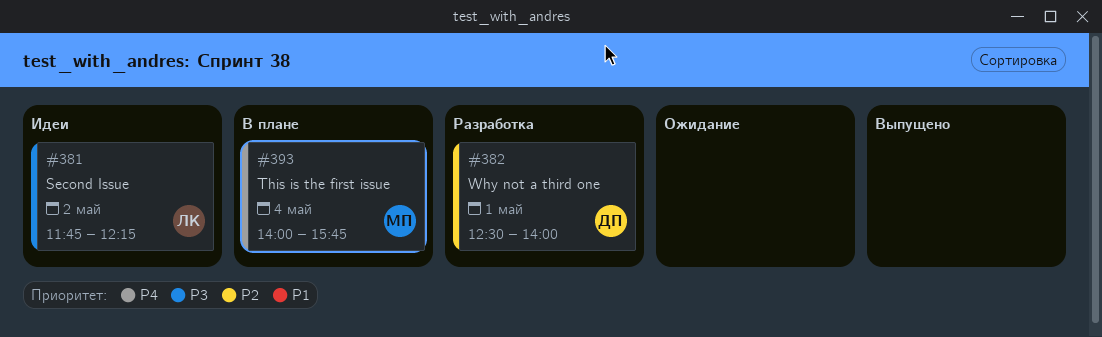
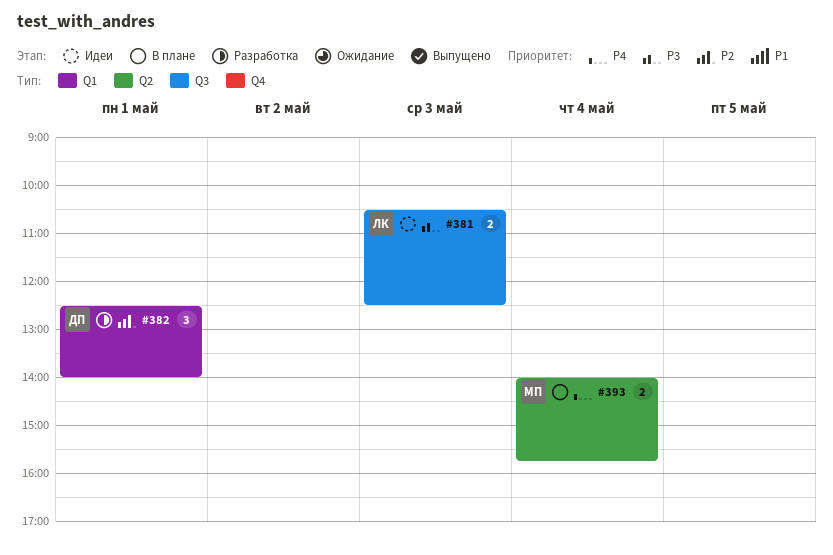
#381, day: May 2 -> May 3
#381, begins: 11:45 -> 10:30
#381, ends: 12:15 -> 12:30

